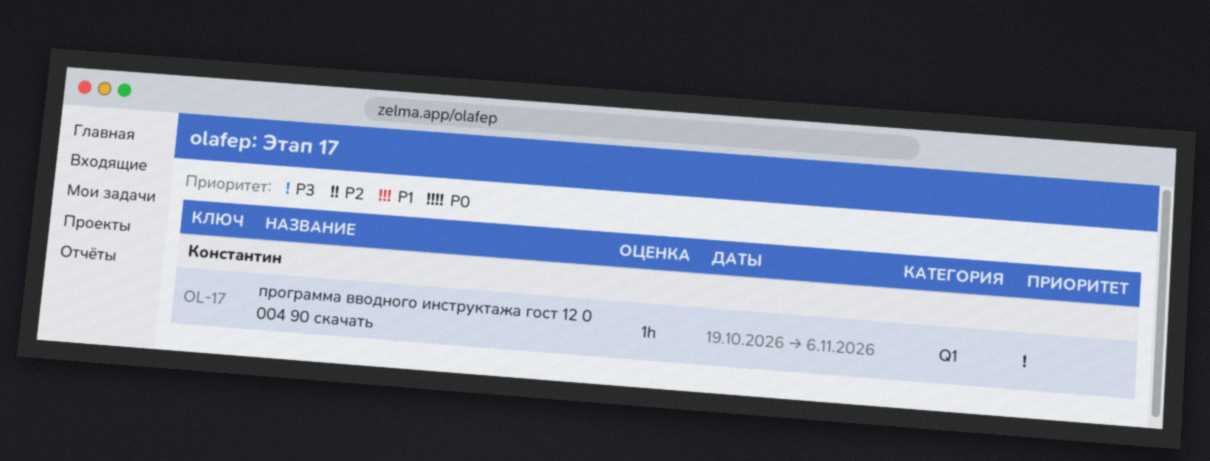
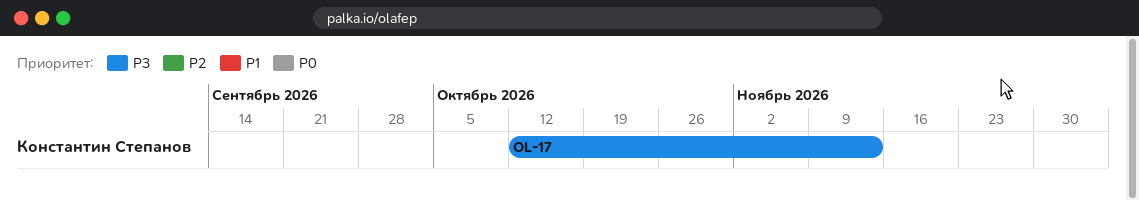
OL-17, start: Oct 19 -> Oct 12
OL-17, due: Nov 6 -> Nov 13

